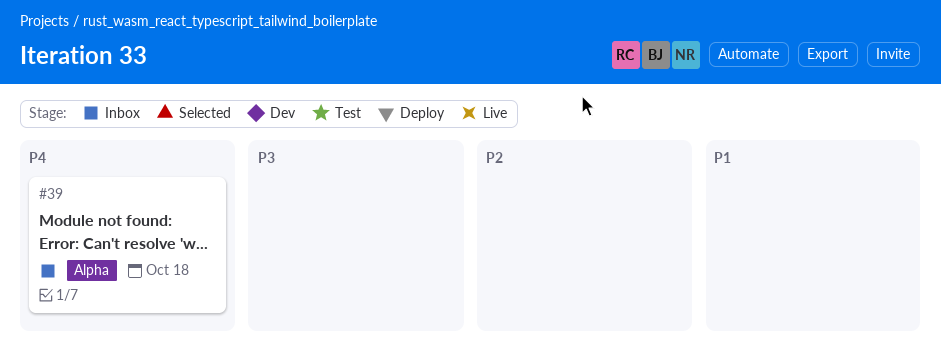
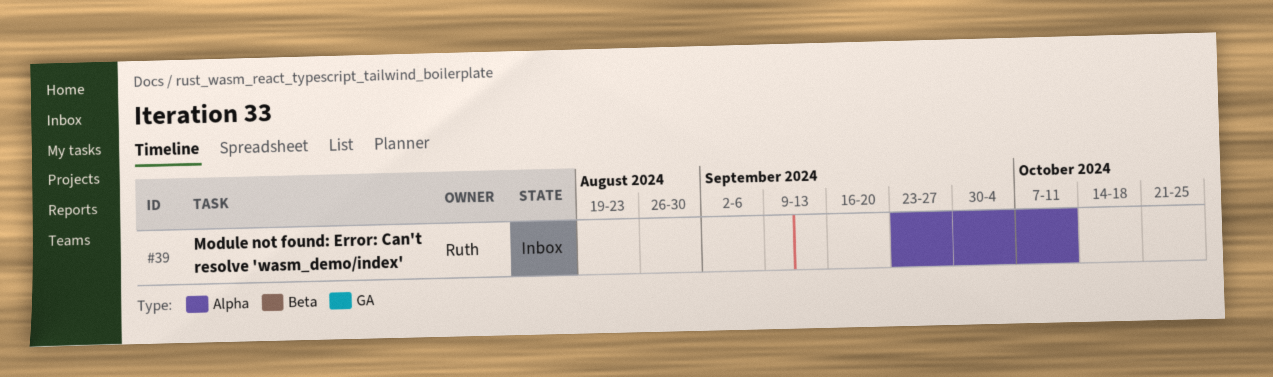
#39, due: Oct 18 -> Oct 11

